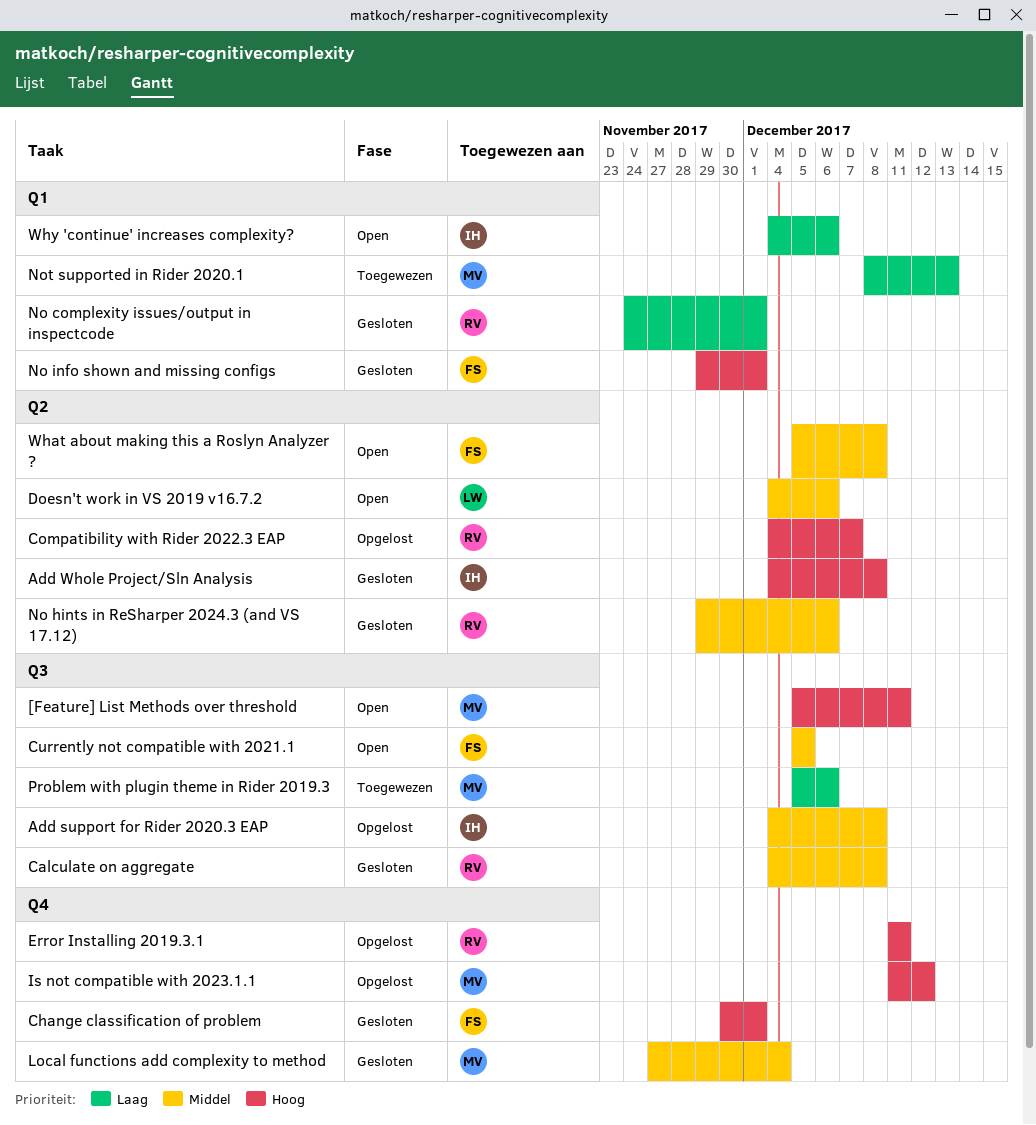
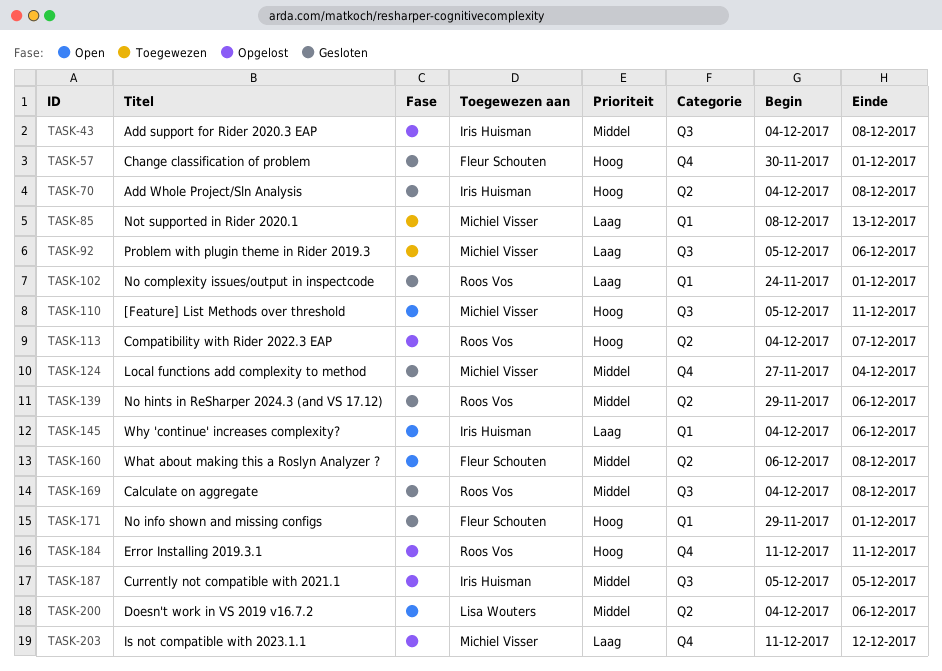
Currently not compatible with 2021.1, status: Open -> Opgelost
Currently not compatible with 2021.1, owner: Fleur Schouten -> Iris Huisman
Is not compatible with 2023.1.1, priority: Hoog -> Laag
What about making this a Roslyn Analyzer ?, start: Dec 5 -> Dec 6

